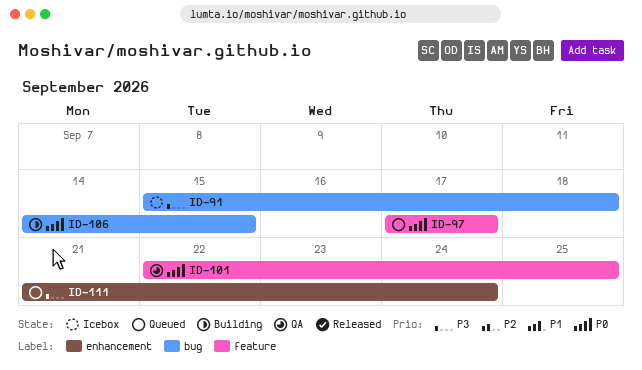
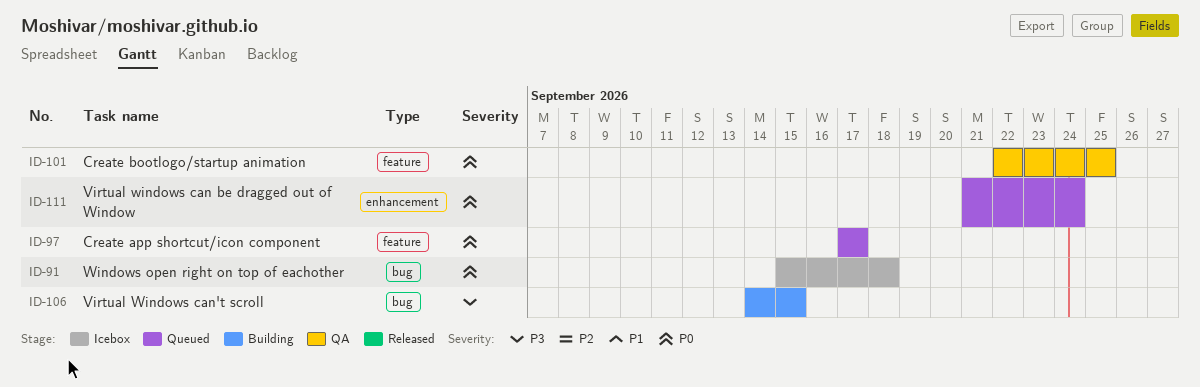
ID-91, priority: P3 -> P0
ID-106, priority: P0 -> P3
ID-111, priority: P3 -> P0

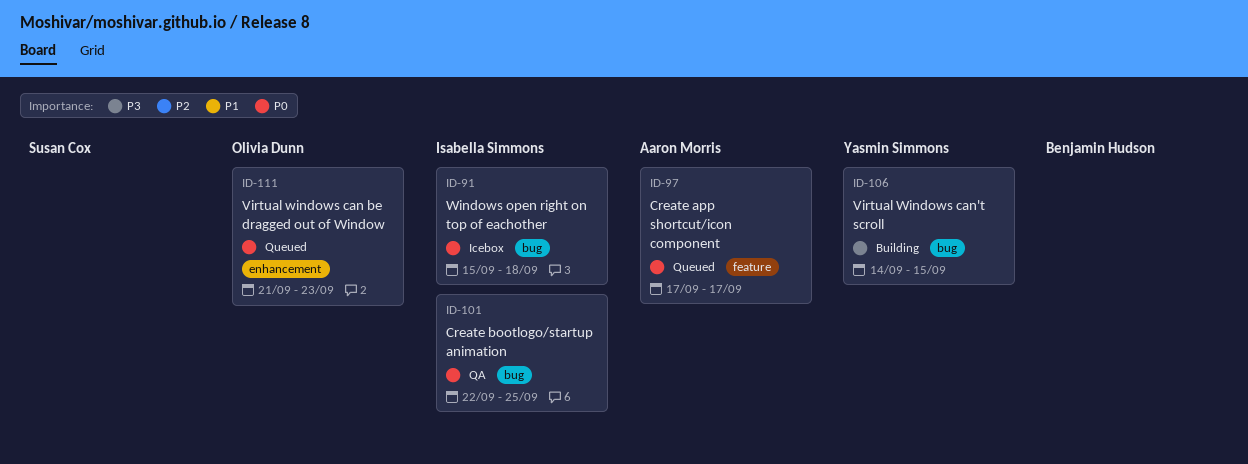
ID-101, label: feature -> bug
ID-111, due: Sep 24 -> Sep 23

